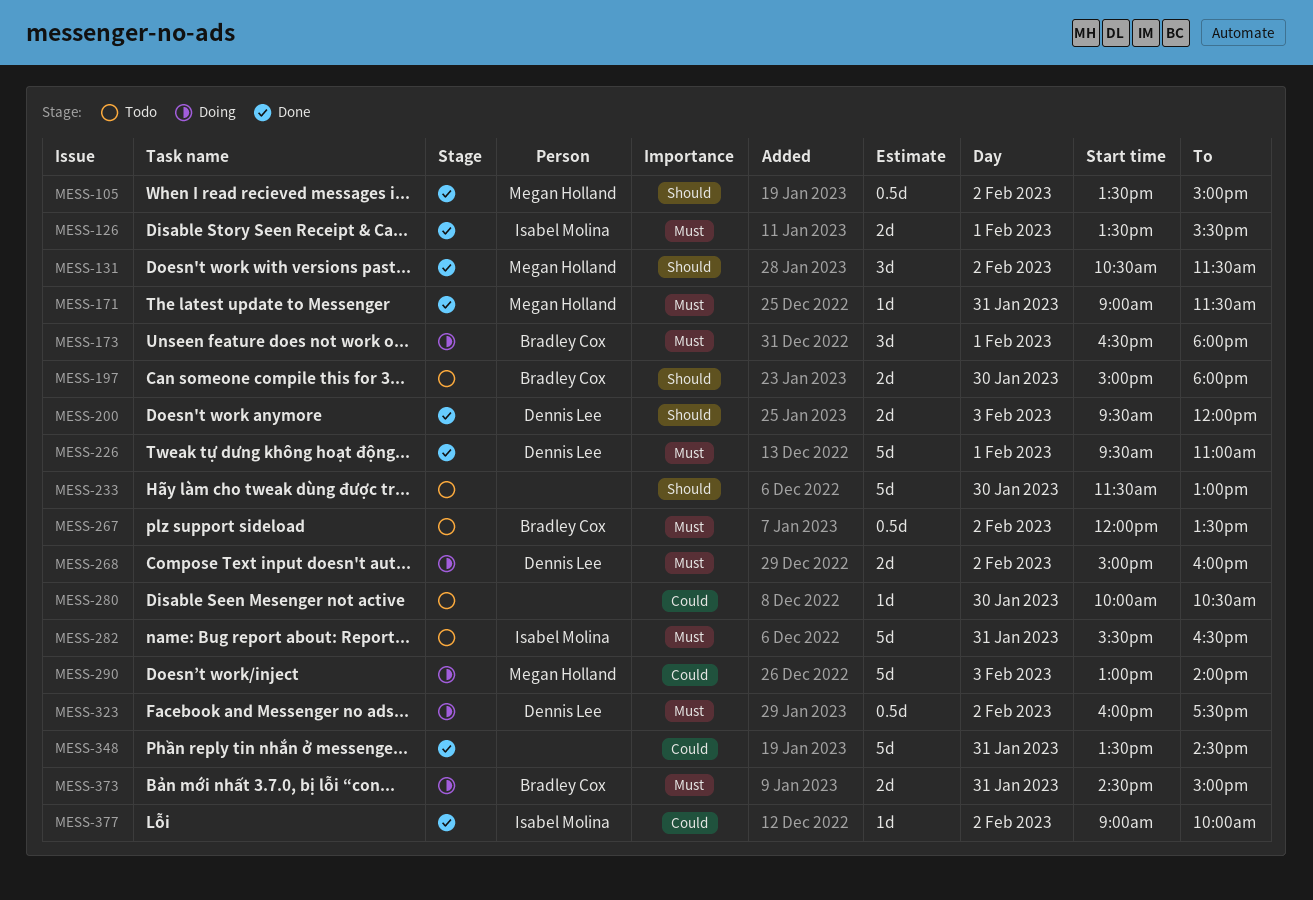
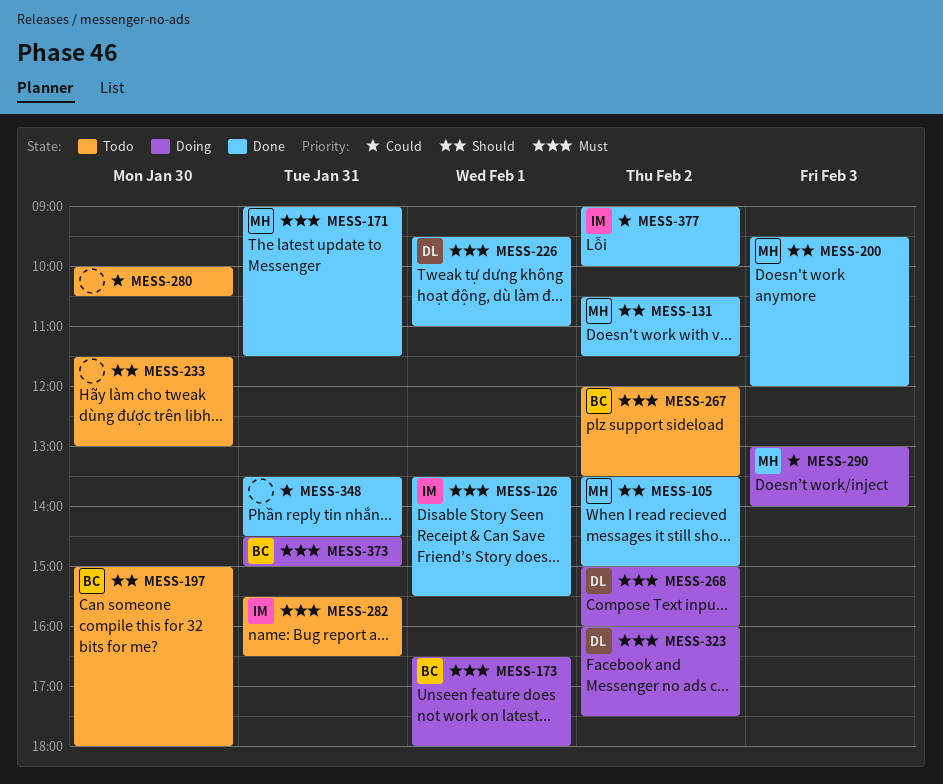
MESS-200, owner: Dennis Lee -> Megan Holland

